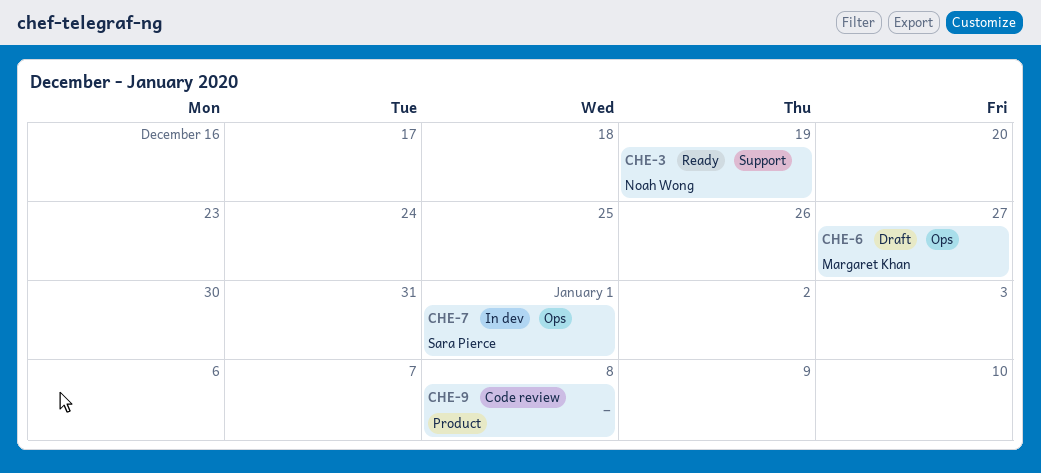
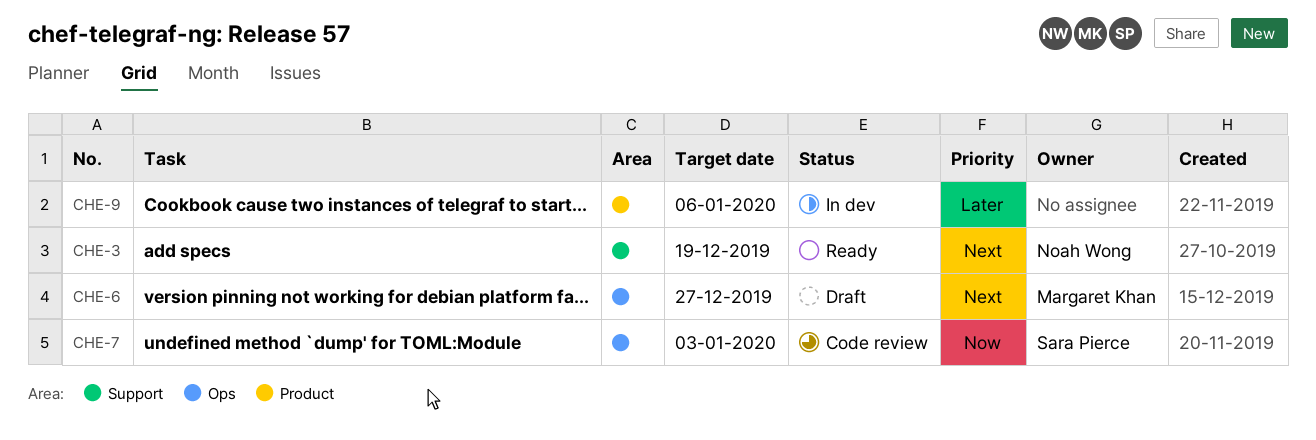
CHE-7, status: In dev -> Code review
CHE-7, due: Jan 1 -> Jan 3
CHE-9, status: Code review -> In dev
CHE-9, due: Jan 8 -> Jan 6

